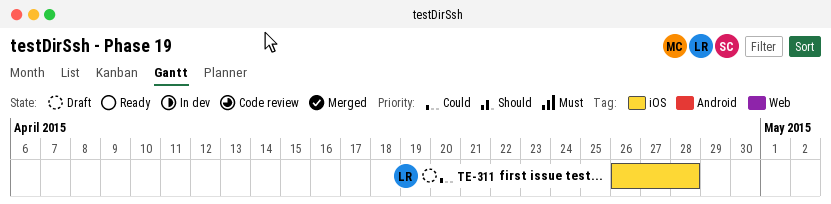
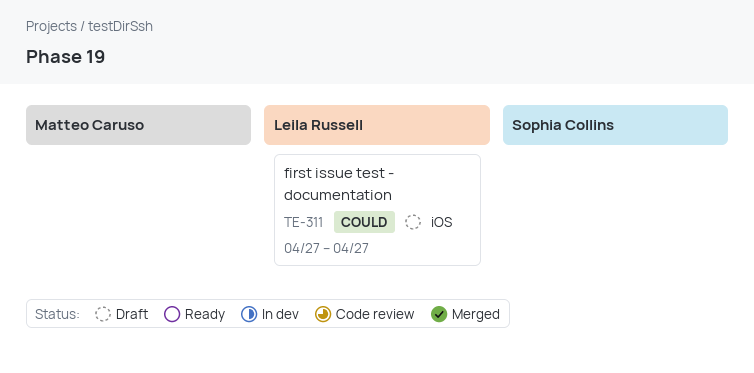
TE-311, start: Apr 26 -> Apr 27
TE-311, due: Apr 28 -> Apr 27

